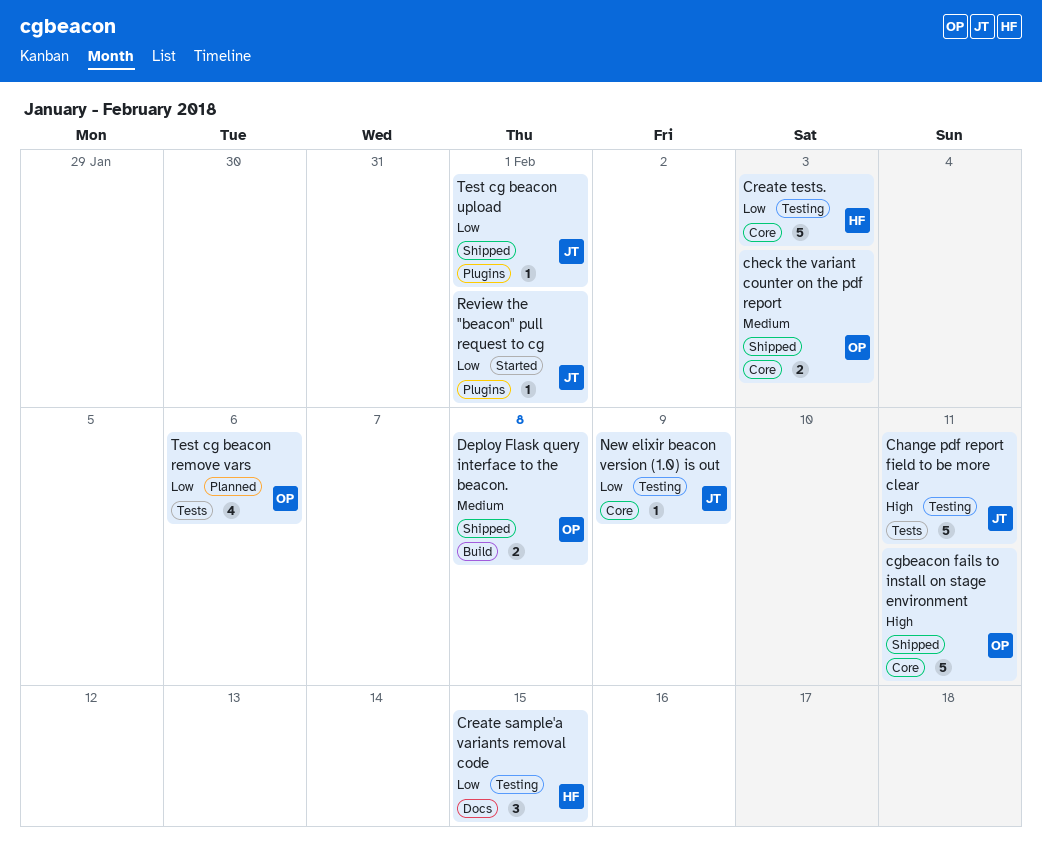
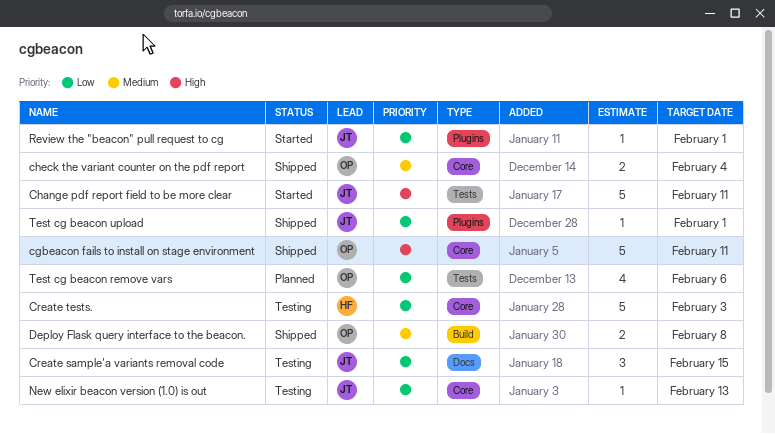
Change pdf report field to be more clear, status: Testing -> Started
check the variant counter on the pdf report, due: Feb 3 -> Feb 4
Create sample'a variants removal code, owner: HF -> JT
New elixir beacon version (1.0) is out, due: Feb 9 -> Feb 13

